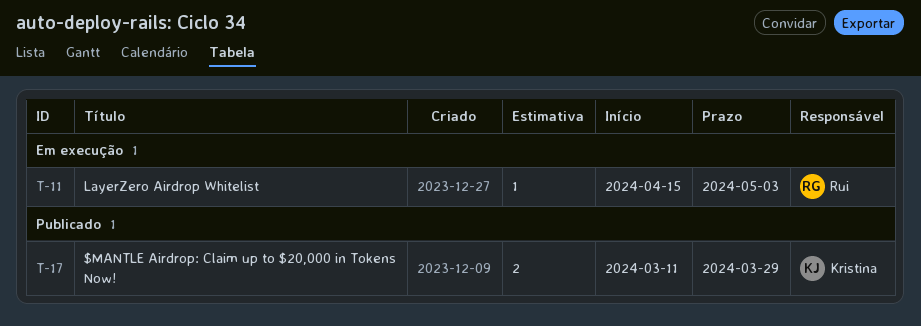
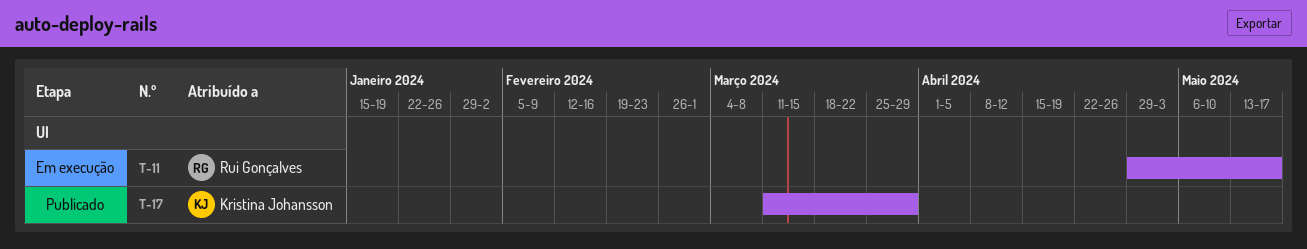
T-11, start: Apr 15 -> Apr 29
T-11, due: May 3 -> May 17

